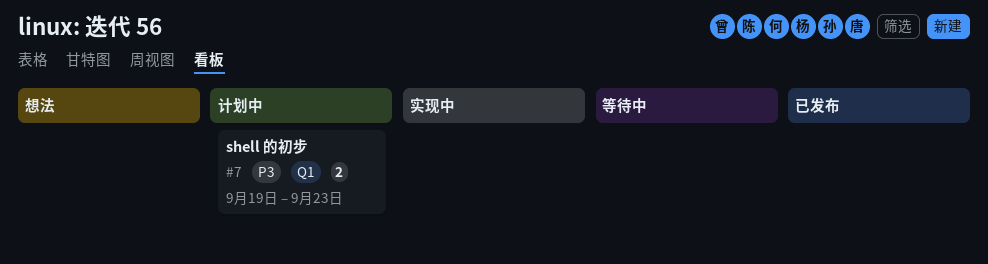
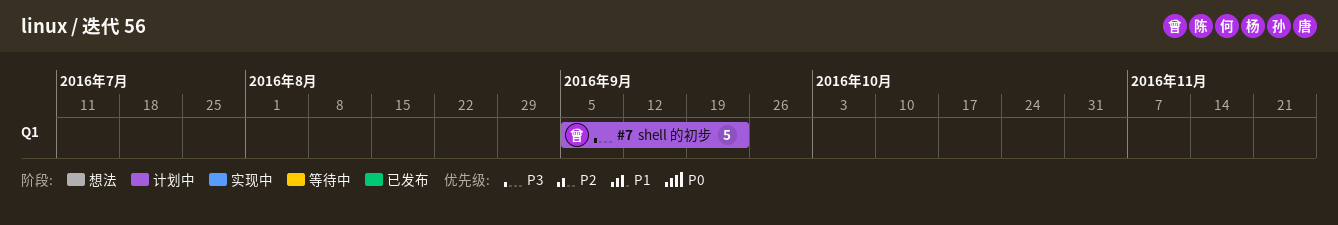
#7, estimate: 2 -> 5
#7, start: Sep 19 -> Sep 5

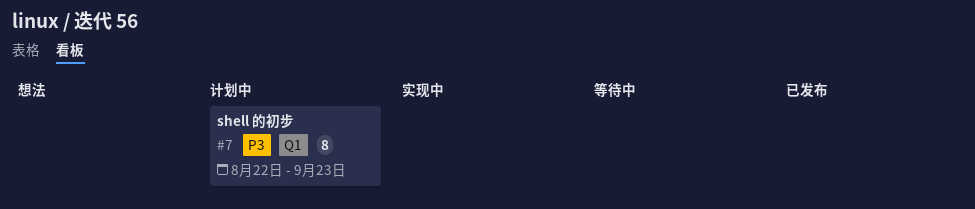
#7, estimate: 5 -> 8
#7, start: Sep 5 -> Aug 22

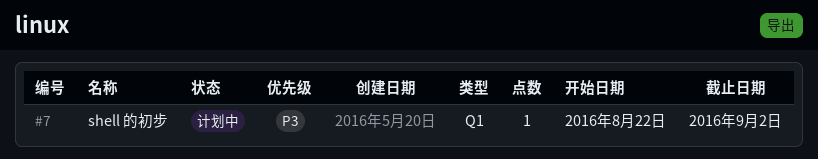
#7, estimate: 8 -> 1
#7, due: Sep 23 -> Sep 2

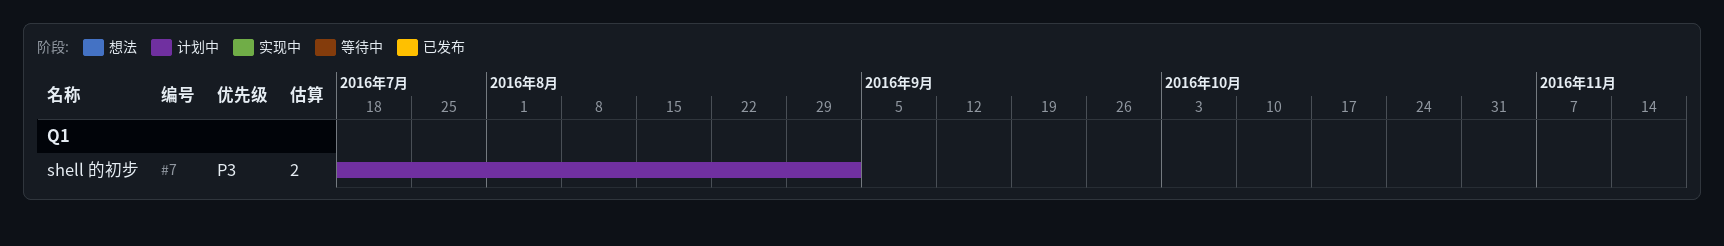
#7, estimate: 1 -> 2
#7, start: Aug 22 -> Jul 18

